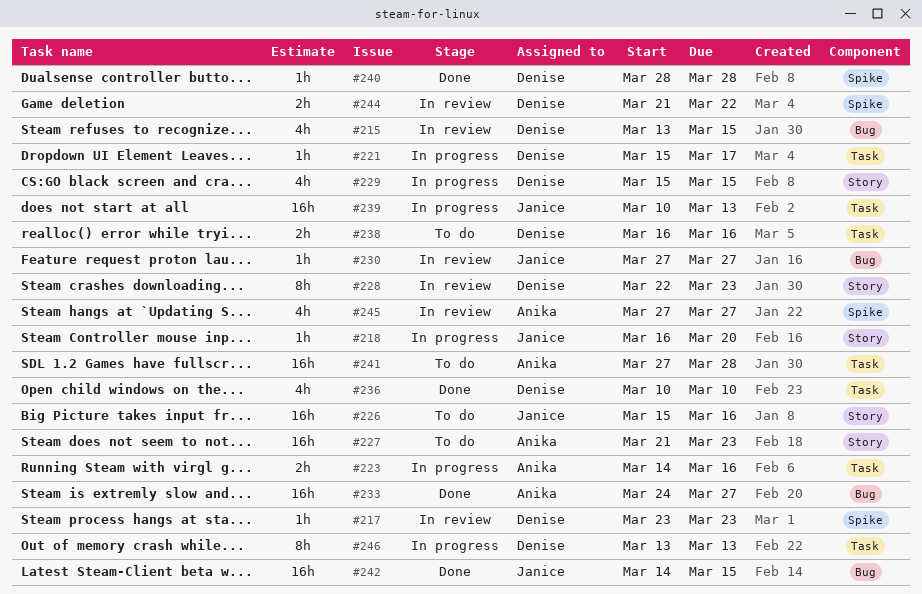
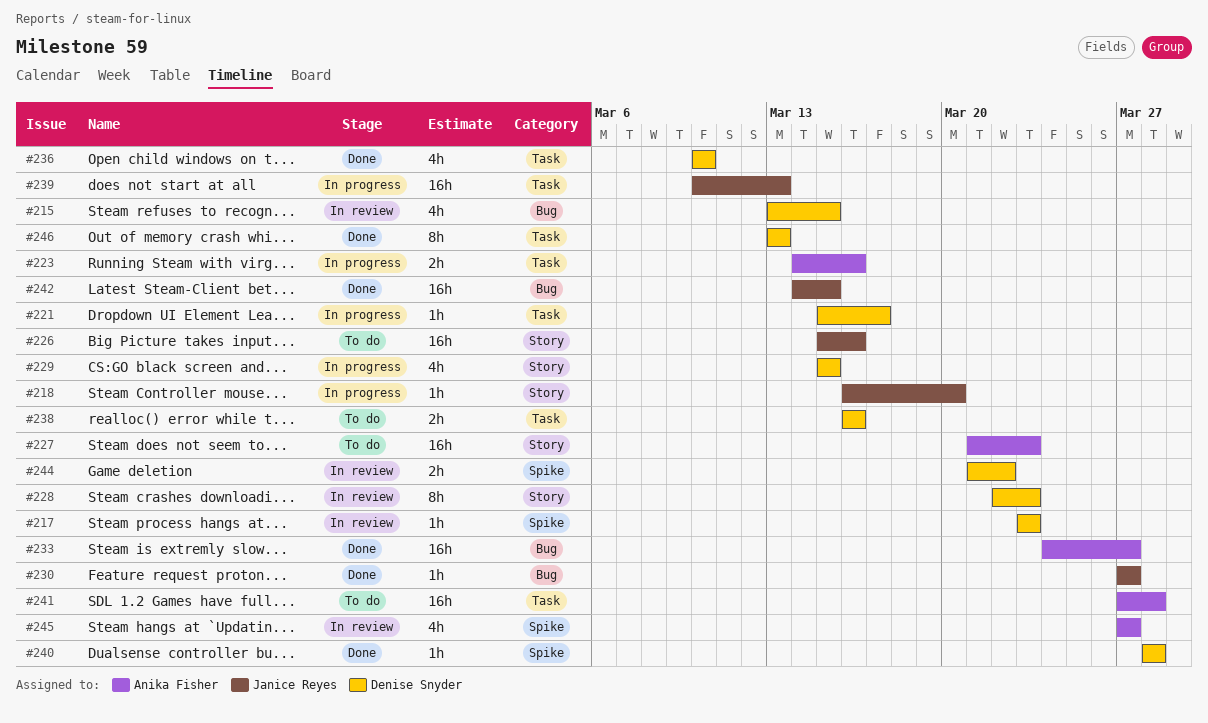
#230, status: In review -> Done
#246, status: In progress -> Done

